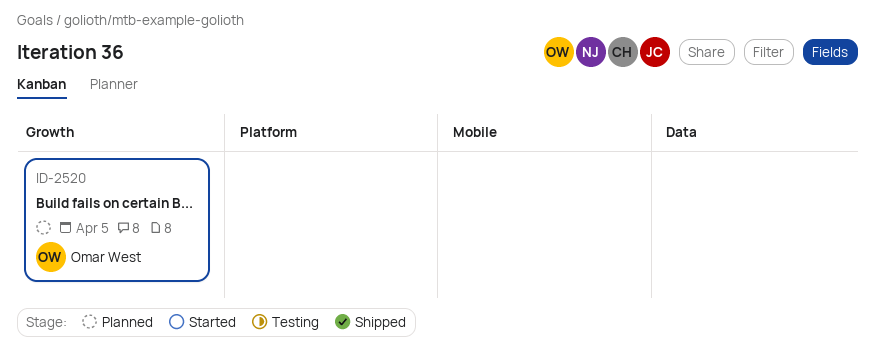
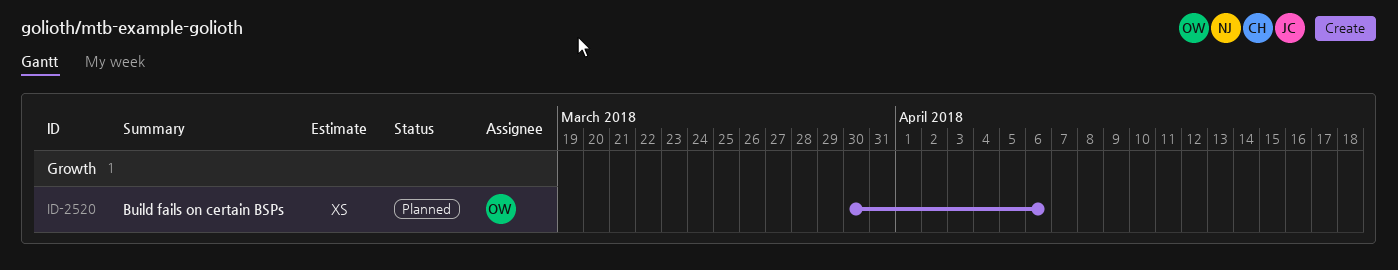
ID-2520, due: Apr 5 -> Apr 6

